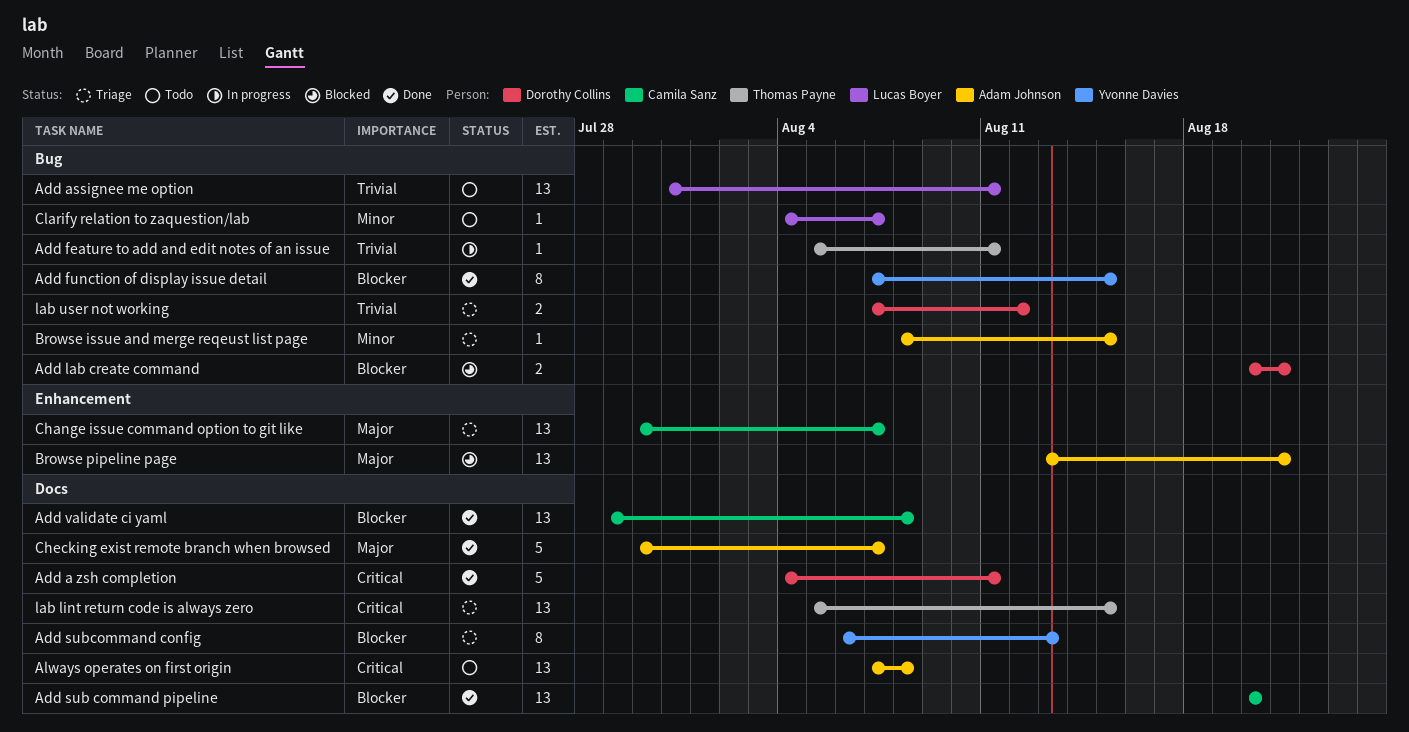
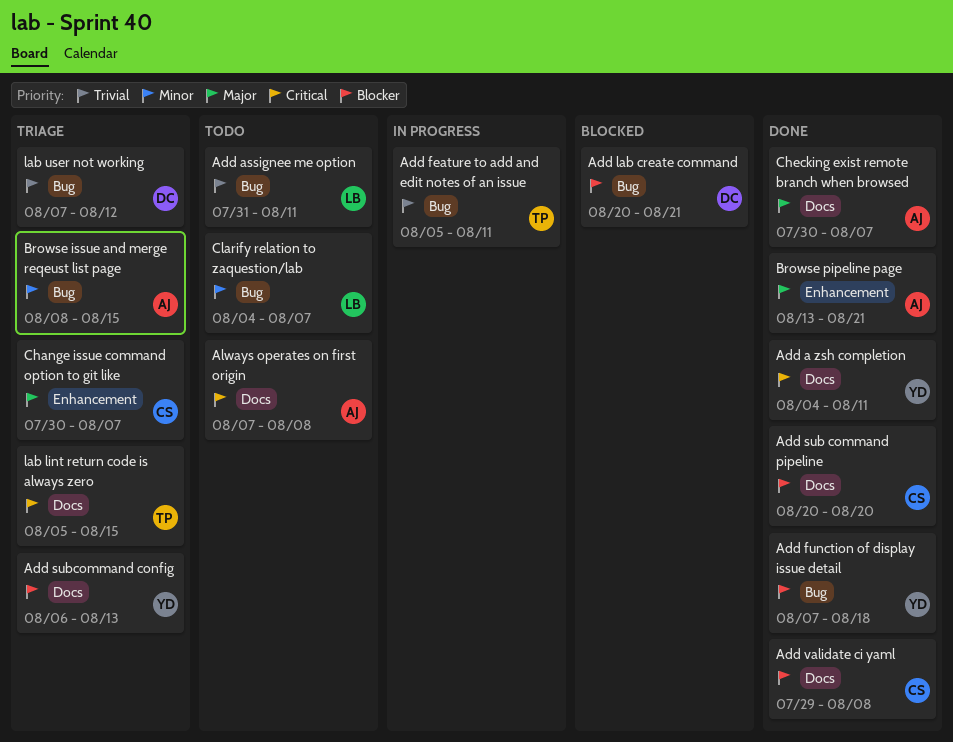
Add a zsh completion, owner: Dorothy Collins -> Yvonne Davies
Add function of display issue detail, due: Aug 15 -> Aug 18
Browse pipeline page, status: Blocked -> Done

